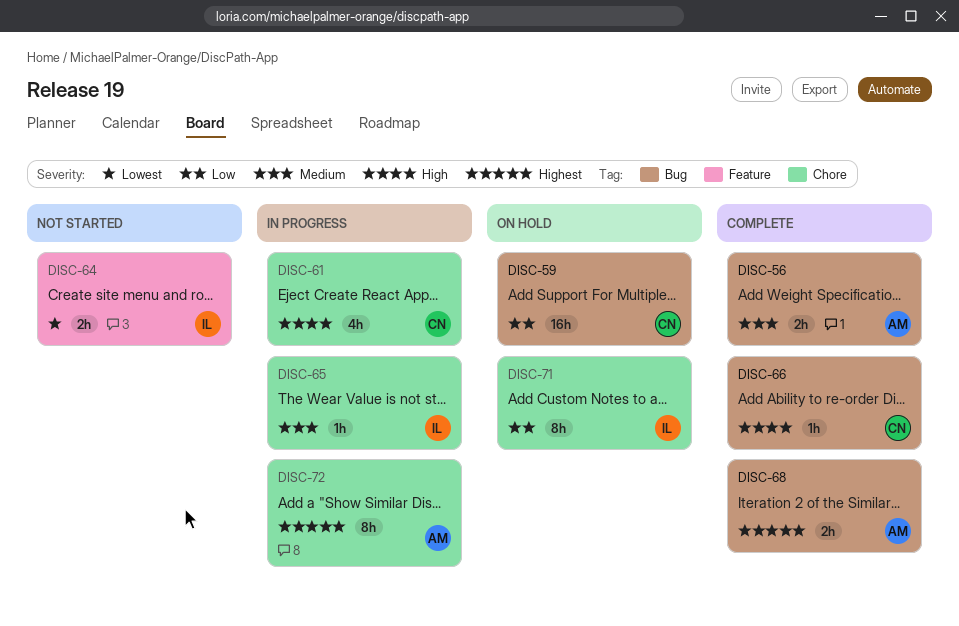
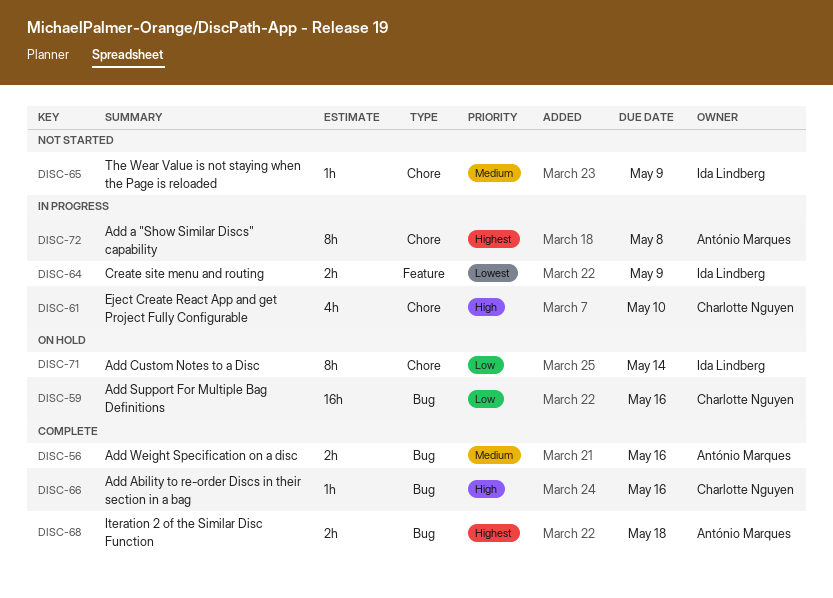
DISC-64, status: Not started -> In progress
DISC-65, status: In progress -> Not started

